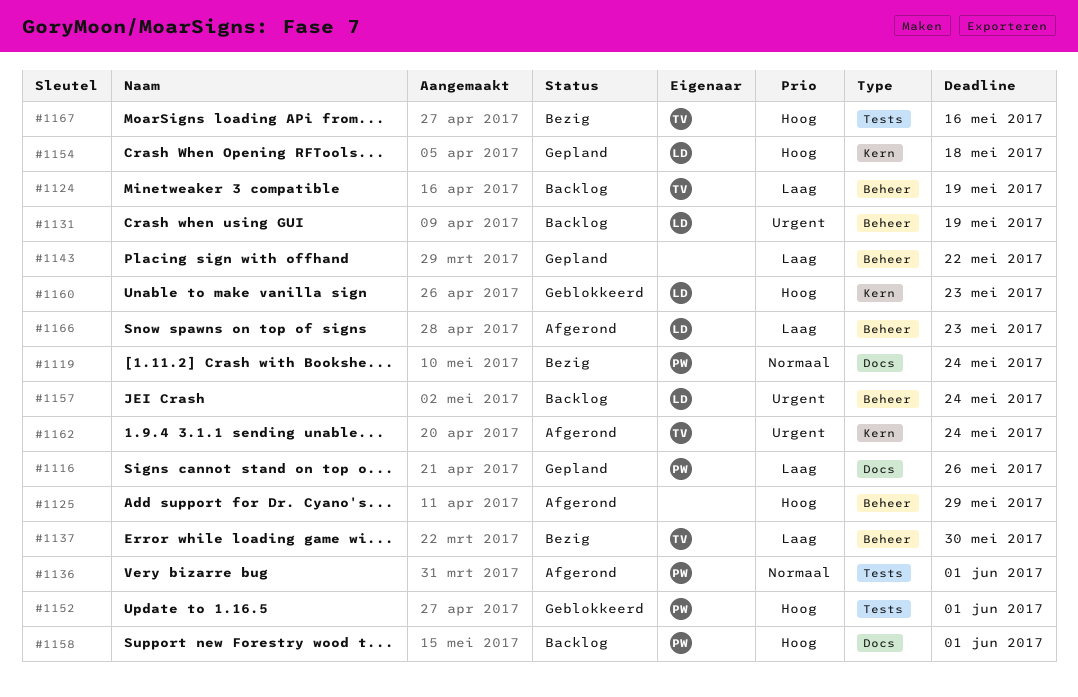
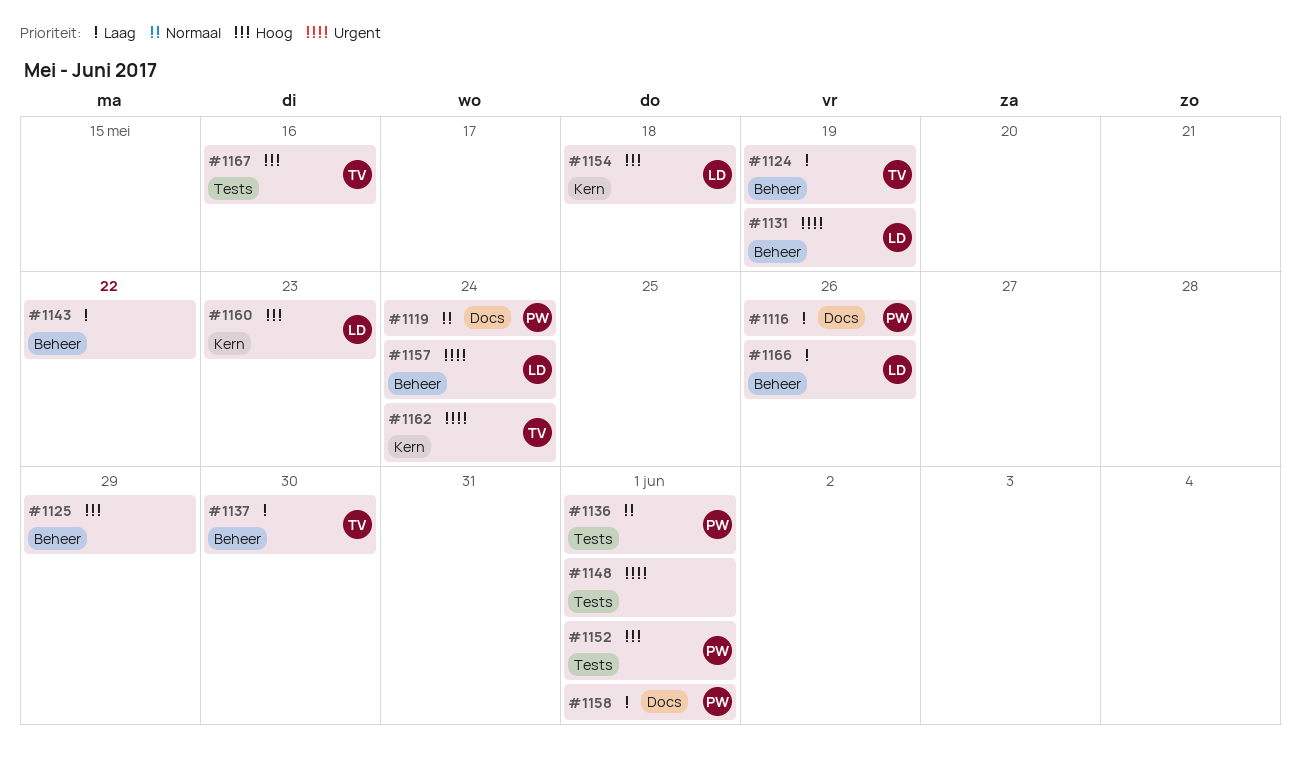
#1148: none -> present
#1158, priority: Hoog -> Laag
#1166, due: May 23 -> May 26

